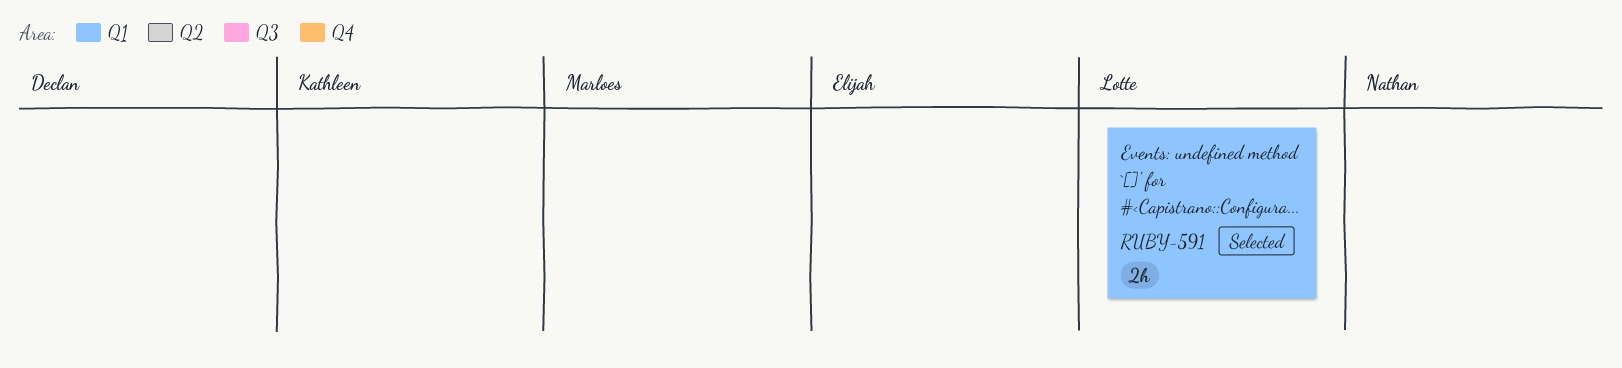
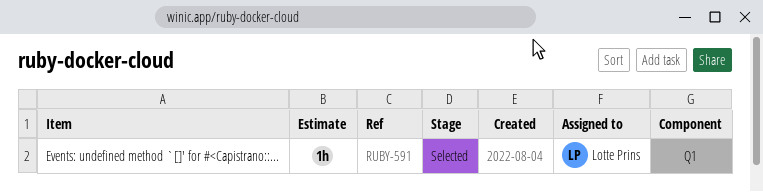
RUBY-591, estimate: 2h -> 1h

